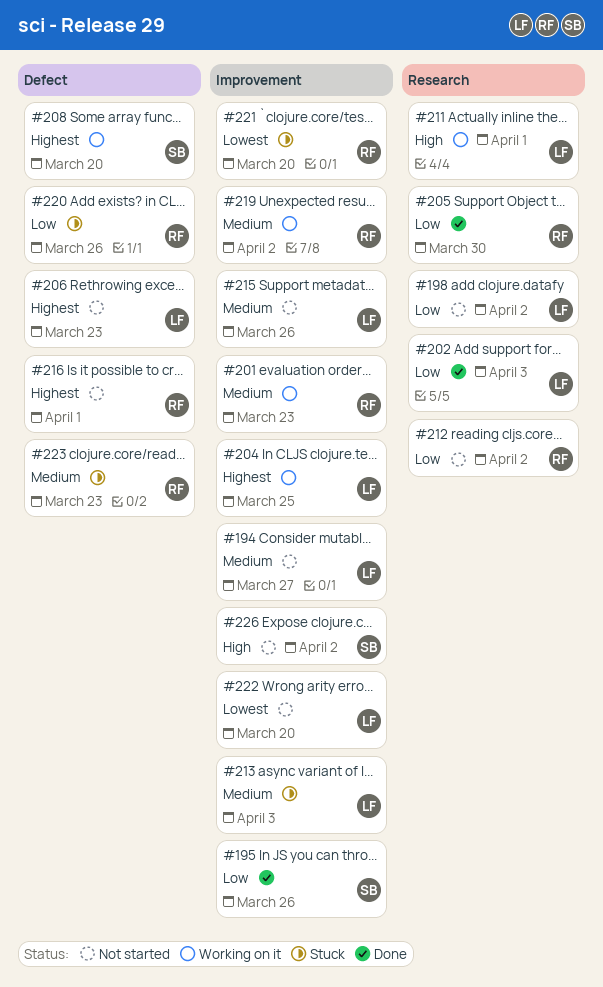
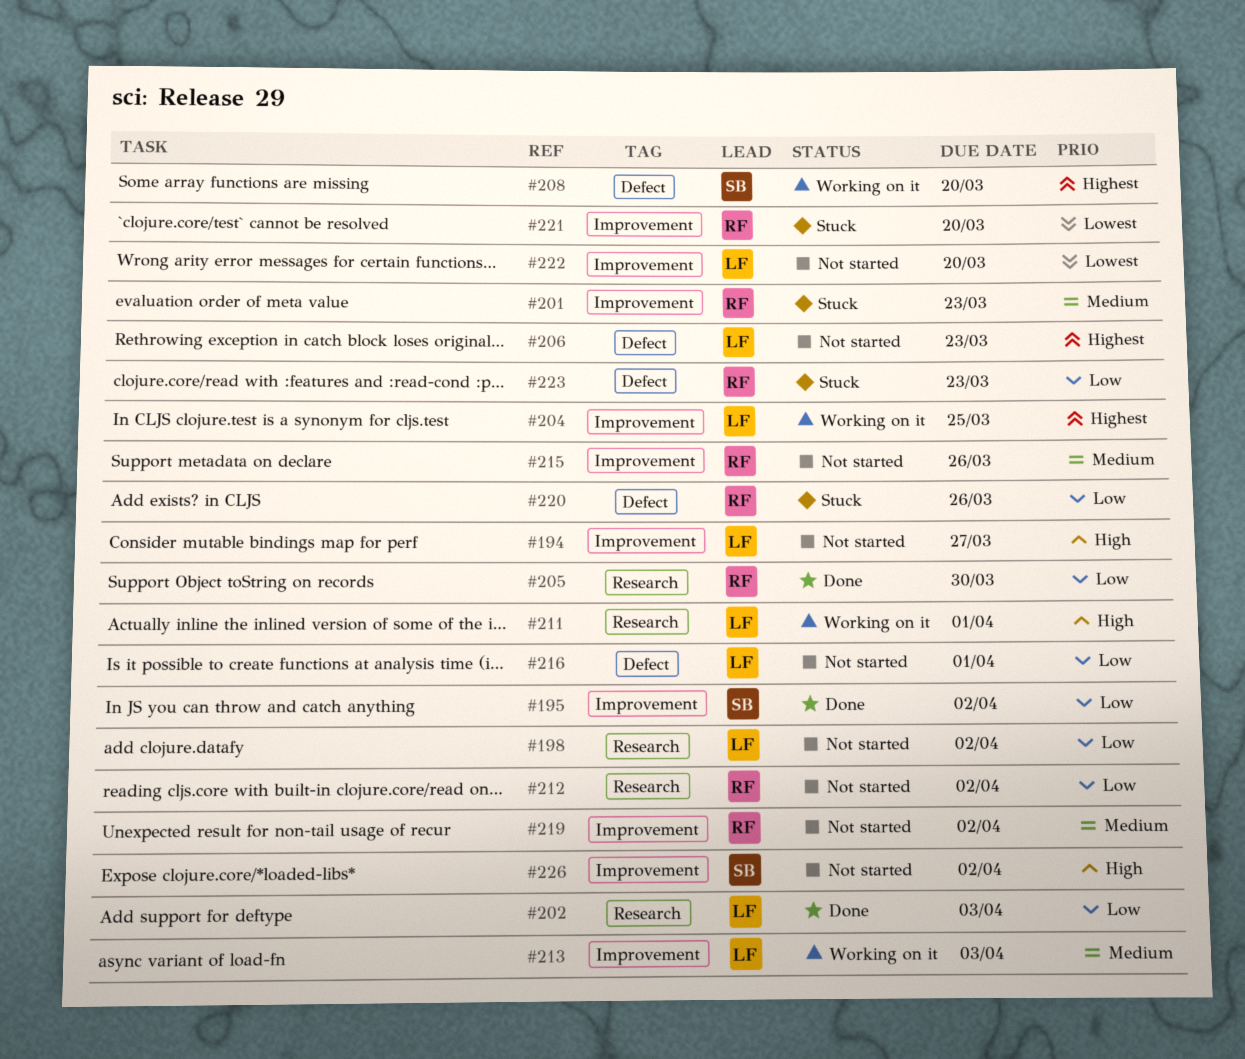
#194, priority: Medium -> High
#195, due: Mar 26 -> Apr 2
#201, status: Working on it -> Stuck
#213, status: Stuck -> Working on it
#215, owner: LF -> RF
#216, owner: RF -> LF
#216, priority: Highest -> Low
#219, status: Working on it -> Not started
#223, priority: Medium -> Low

